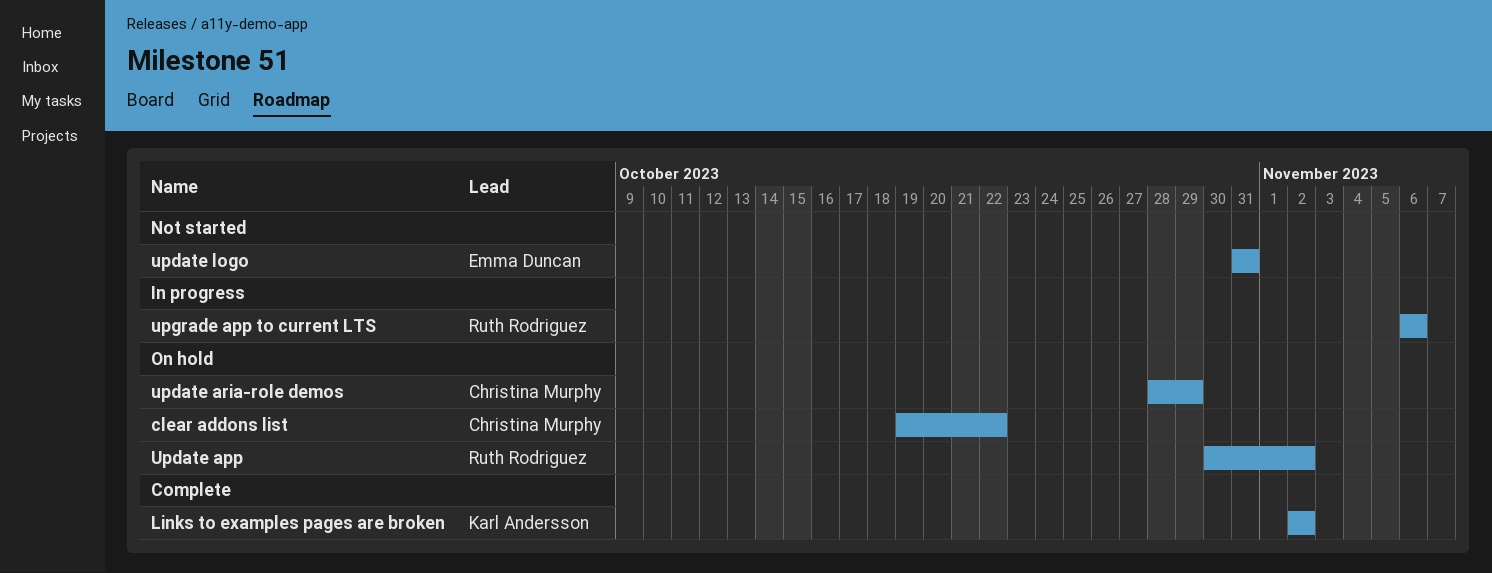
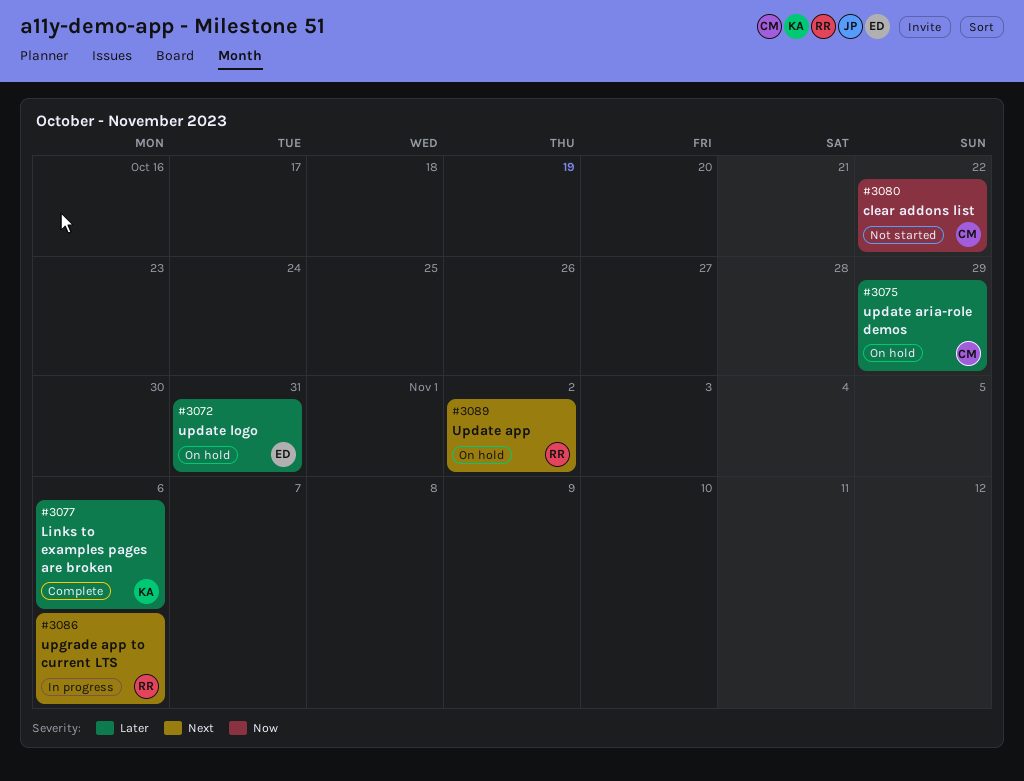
clear addons list, status: On hold -> Not started
Links to examples pages are broken, due: Nov 2 -> Nov 6
update logo, status: Not started -> On hold

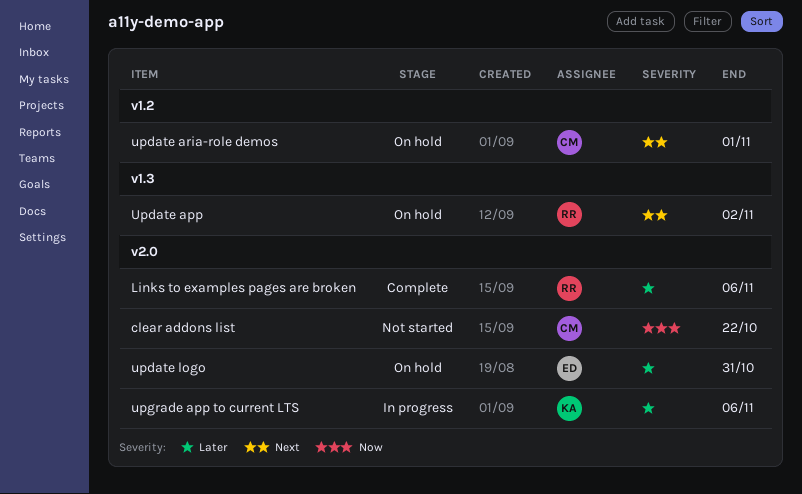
Links to examples pages are broken, owner: KA -> RR
update aria-role demos, priority: Later -> Next
update aria-role demos, due: Oct 29 -> Nov 1
upgrade app to current LTS, owner: RR -> KA
upgrade app to current LTS, priority: Next -> Later

